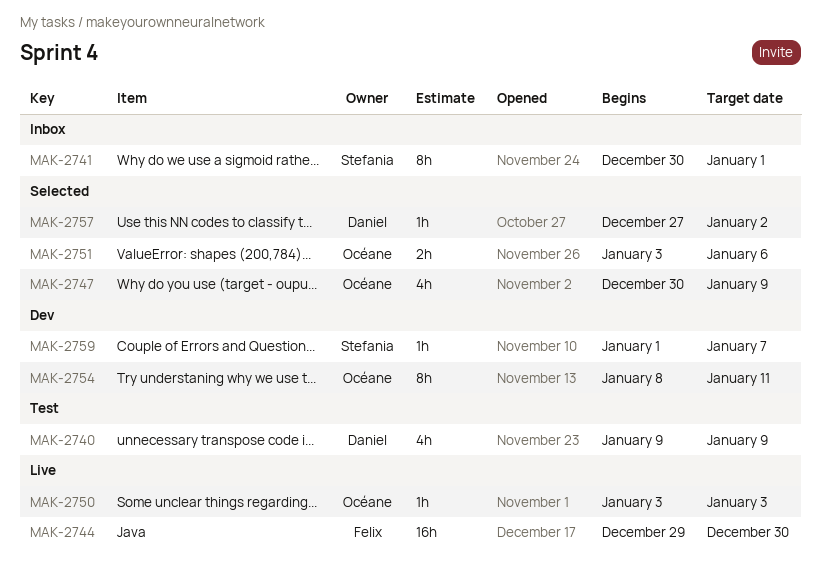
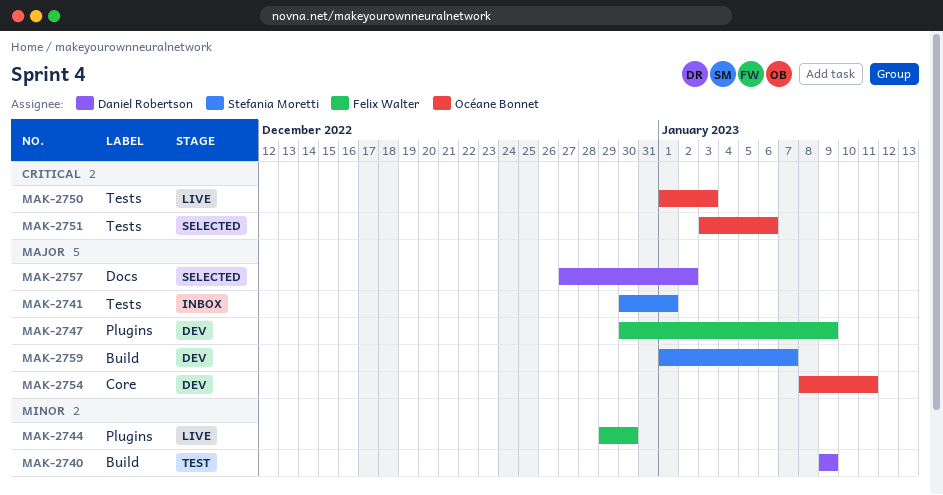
MAK-2747, status: Selected -> Dev
MAK-2747, owner: Océane Bonnet -> Felix Walter
MAK-2750, start: Jan 3 -> Jan 1

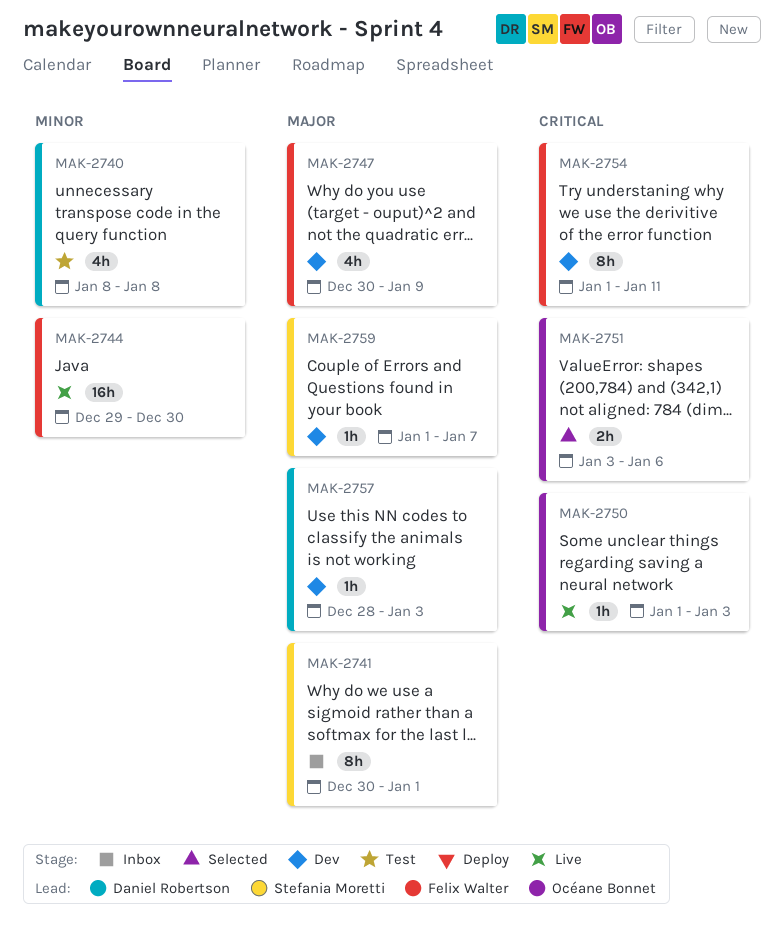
MAK-2740, start: Jan 9 -> Jan 8
MAK-2740, due: Jan 9 -> Jan 8
MAK-2754, owner: Océane Bonnet -> Felix Walter
MAK-2754, priority: Major -> Critical
MAK-2754, start: Jan 8 -> Jan 1
MAK-2757, status: Selected -> Dev
MAK-2757, start: Dec 27 -> Dec 28
MAK-2757, due: Jan 2 -> Jan 3

